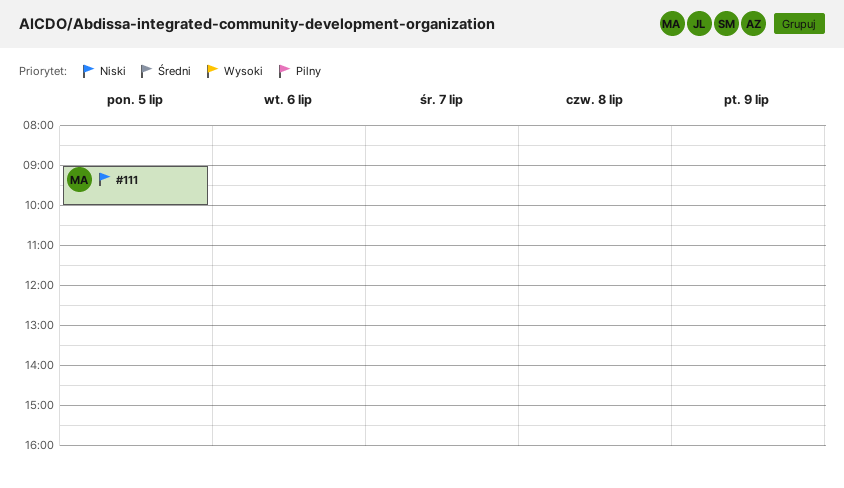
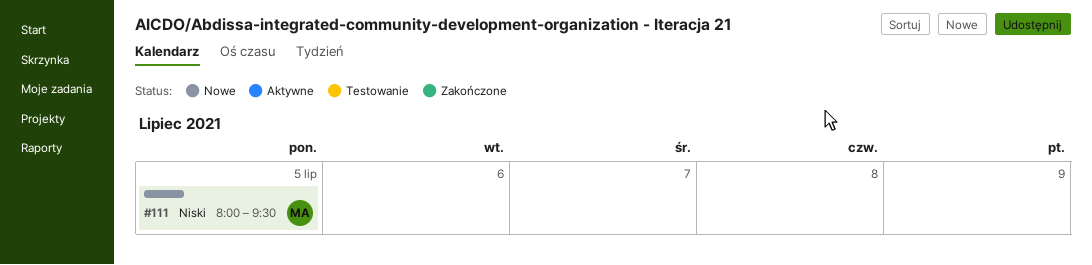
#111, begins: 09:00 -> 08:00
#111, ends: 10:00 -> 09:30

